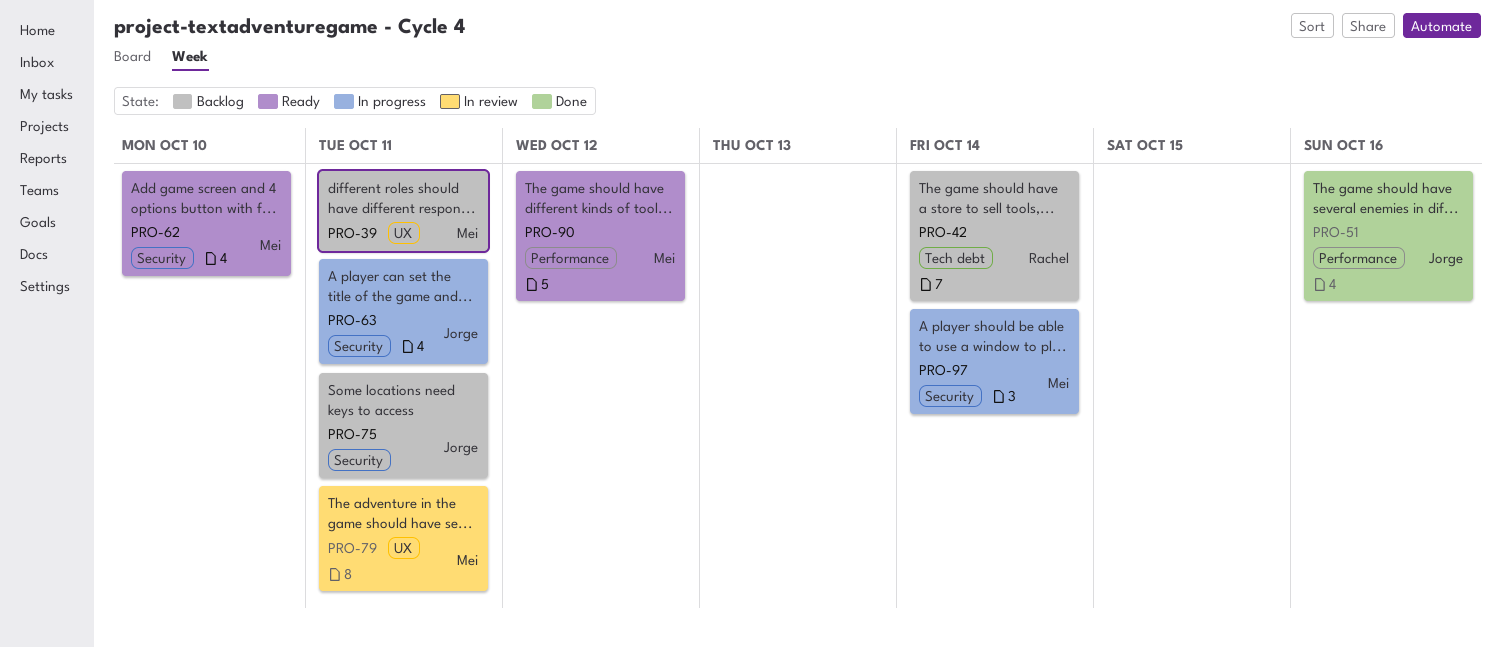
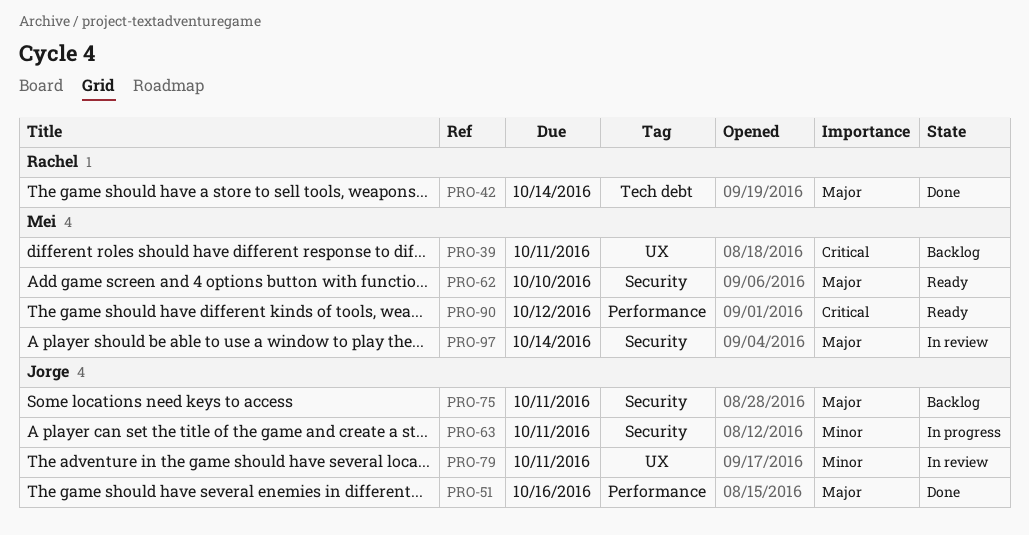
PRO-42, status: Backlog -> Done
PRO-79, owner: Mei -> Jorge
PRO-97, status: In progress -> In review

